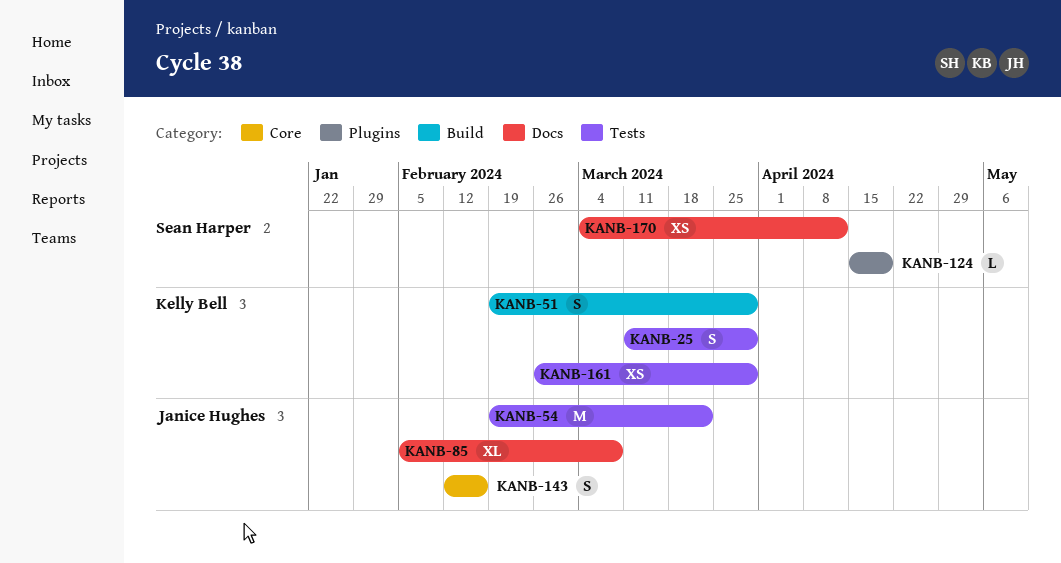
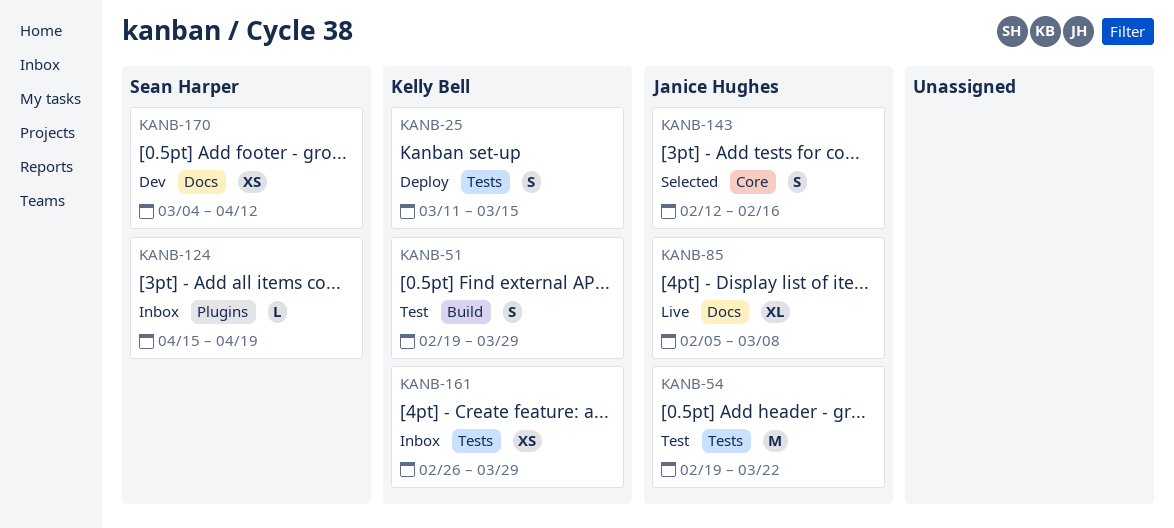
KANB-25, due: Mar 29 -> Mar 15

